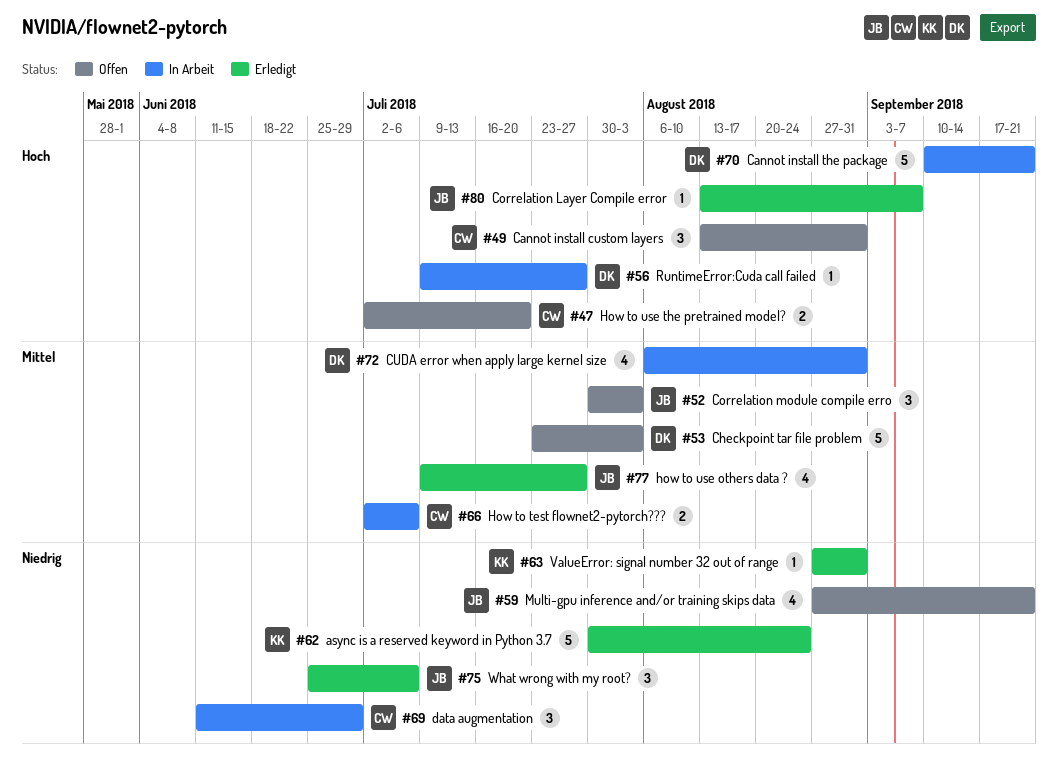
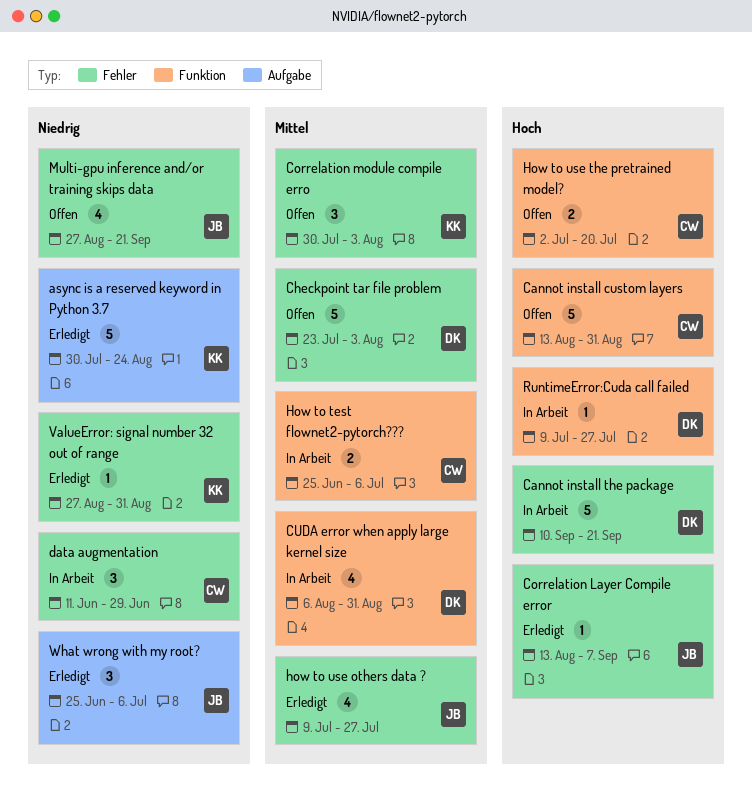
Cannot install custom layers, estimate: 3 -> 5
Correlation module compile erro, owner: JB -> KK
How to test flownet2-pytorch???, start: Jul 2 -> Jun 25

